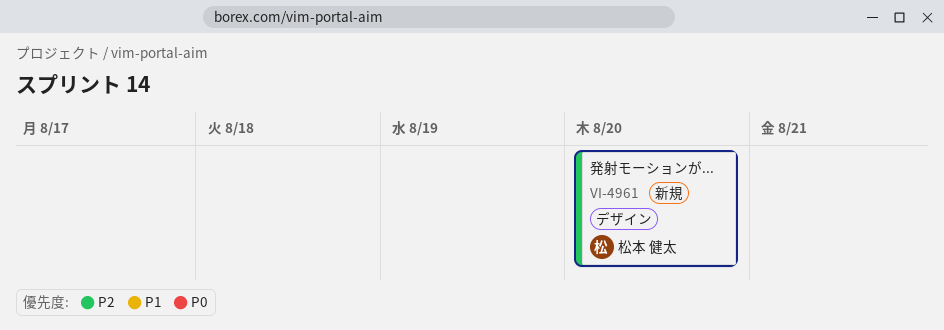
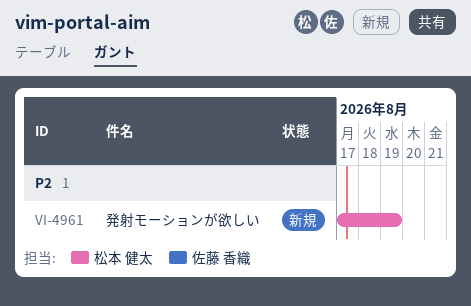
VI-4961, due: Aug 20 -> Aug 19

